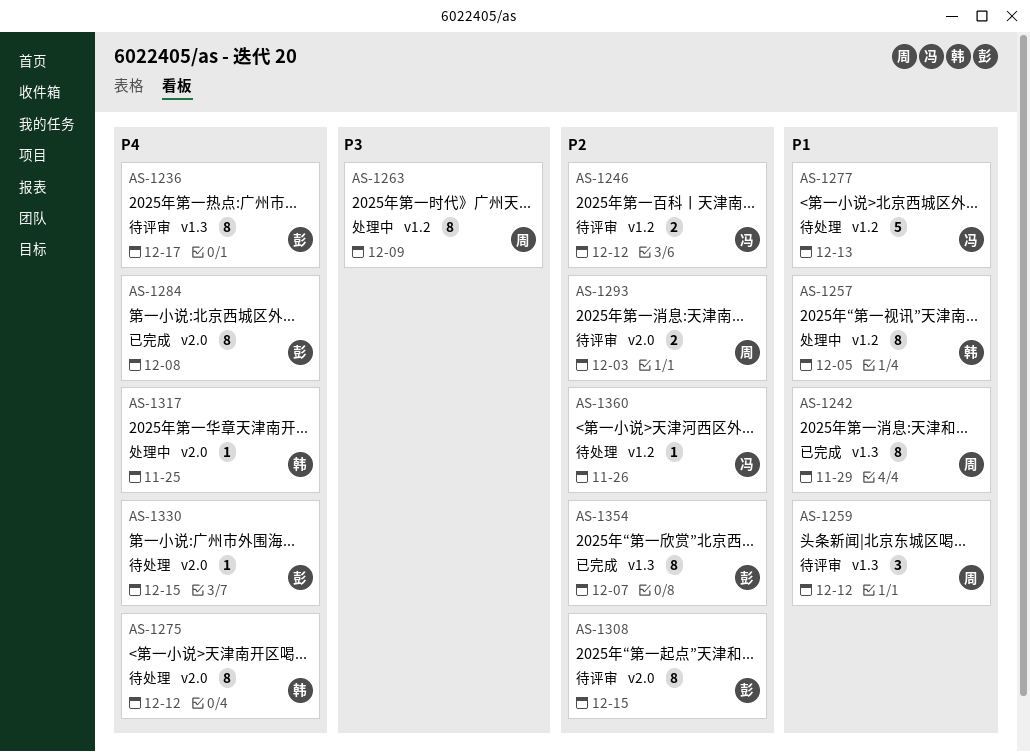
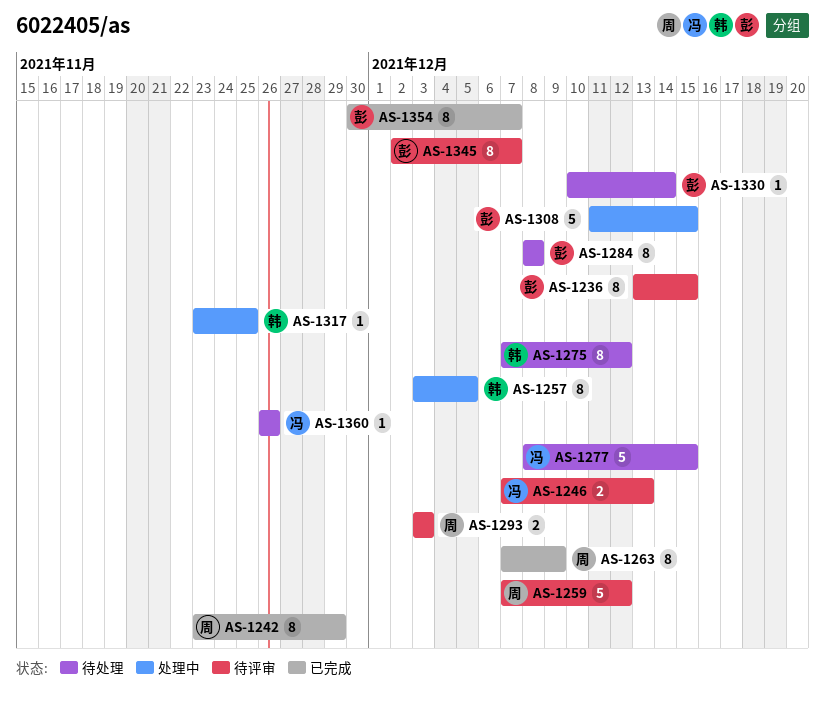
AS-1236, due: Dec 17 -> Dec 15
AS-1246, due: Dec 12 -> Dec 13
AS-1259, estimate: 3 -> 5
AS-1263, status: 处理中 -> 已完成
AS-1277, due: Dec 13 -> Dec 15
AS-1284, status: 已完成 -> 待处理
AS-1308, status: 待评审 -> 处理中
AS-1308, estimate: 8 -> 5
AS-1330, due: Dec 15 -> Dec 14
AS-1345: none -> present

